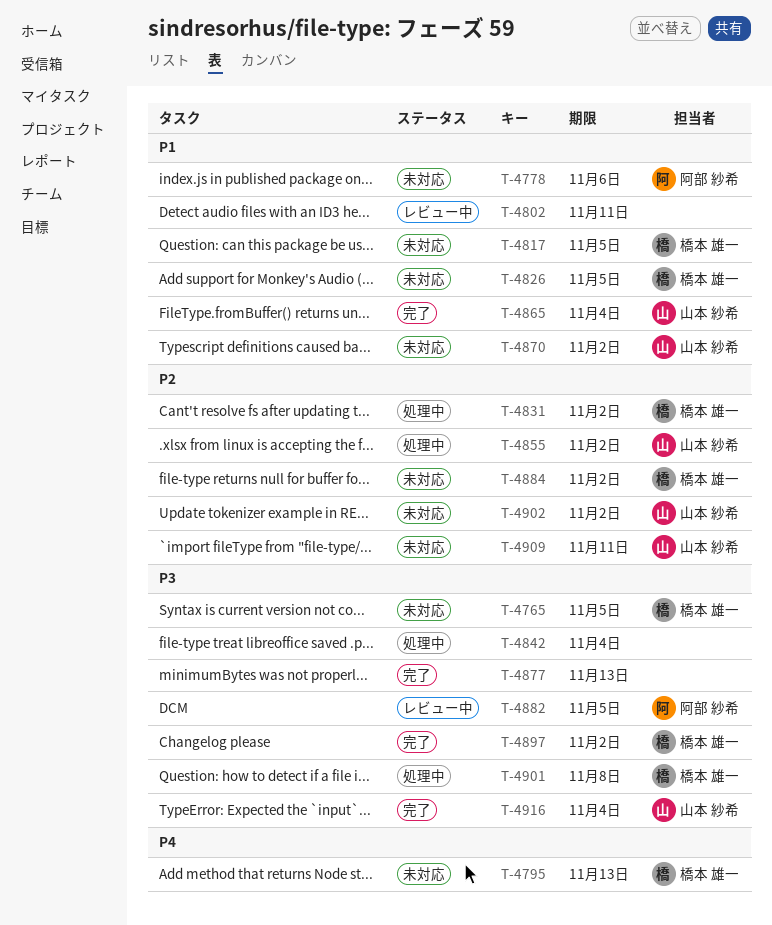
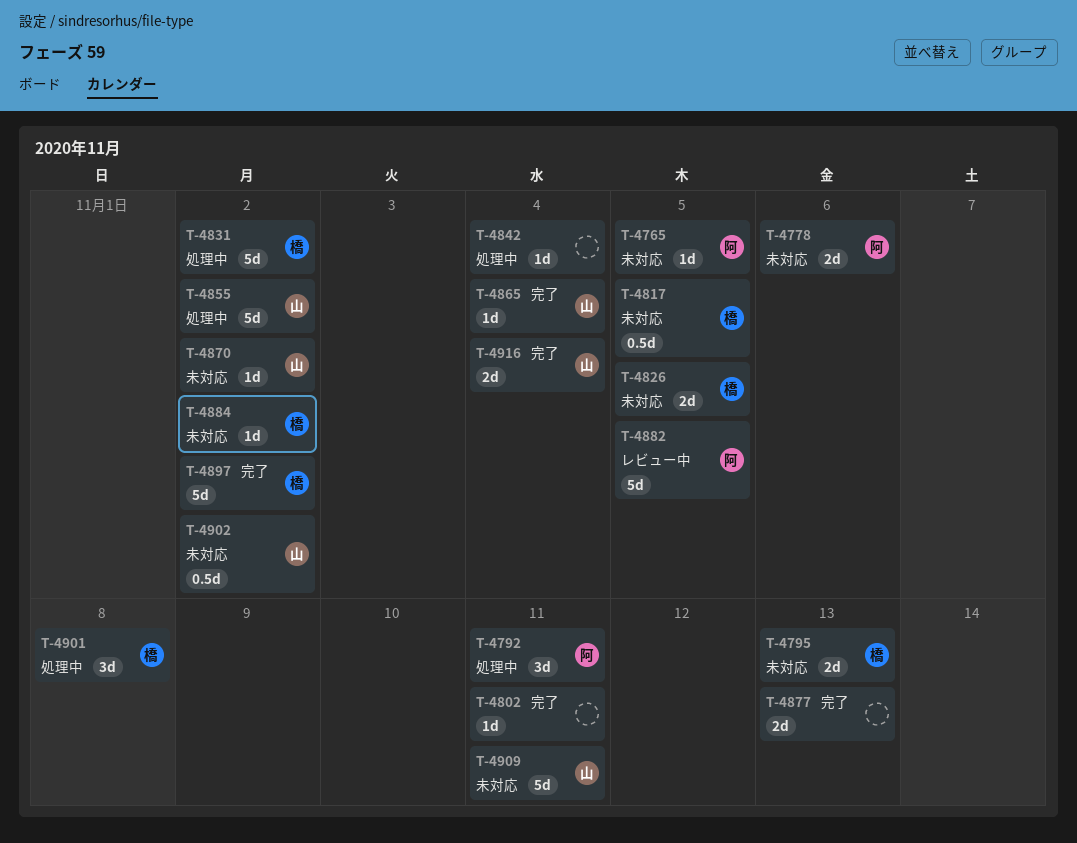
T-4765, owner: 橋本 雄一 -> 阿部 紗希
T-4792: none -> present
T-4802, status: レビュー中 -> 完了

